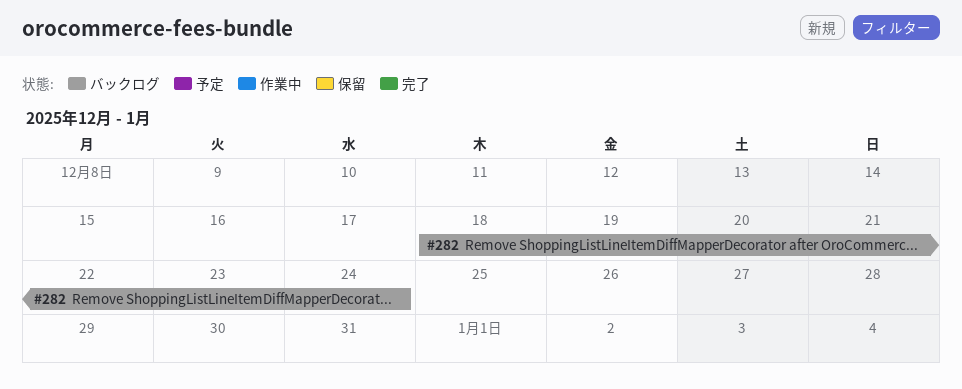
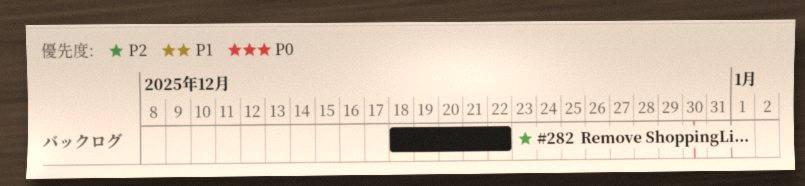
#282, due: Dec 24 -> Dec 22

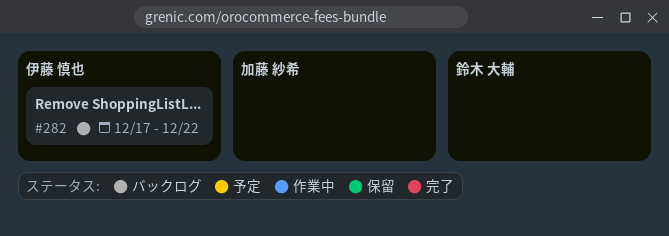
#282, start: Dec 18 -> Dec 17

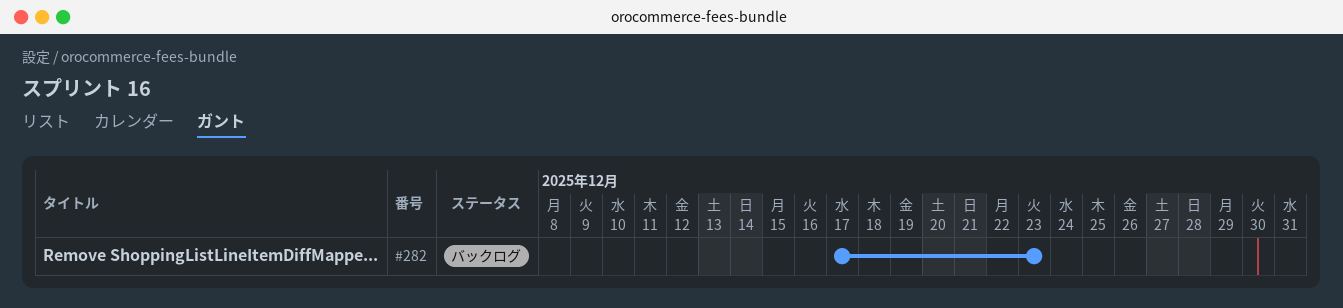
#282, due: Dec 22 -> Dec 23

